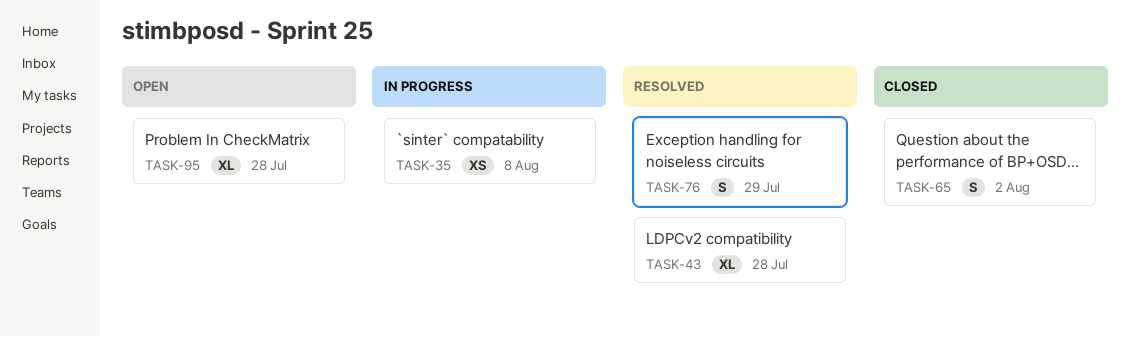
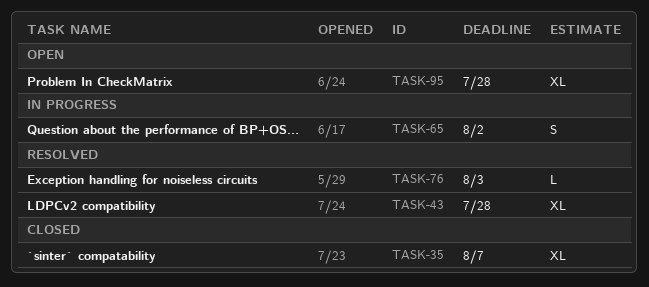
TASK-35, status: In progress -> Closed
TASK-35, estimate: XS -> XL
TASK-35, due: Aug 8 -> Aug 7
TASK-65, status: Closed -> In progress
TASK-76, estimate: S -> L
TASK-76, due: Jul 29 -> Aug 3

